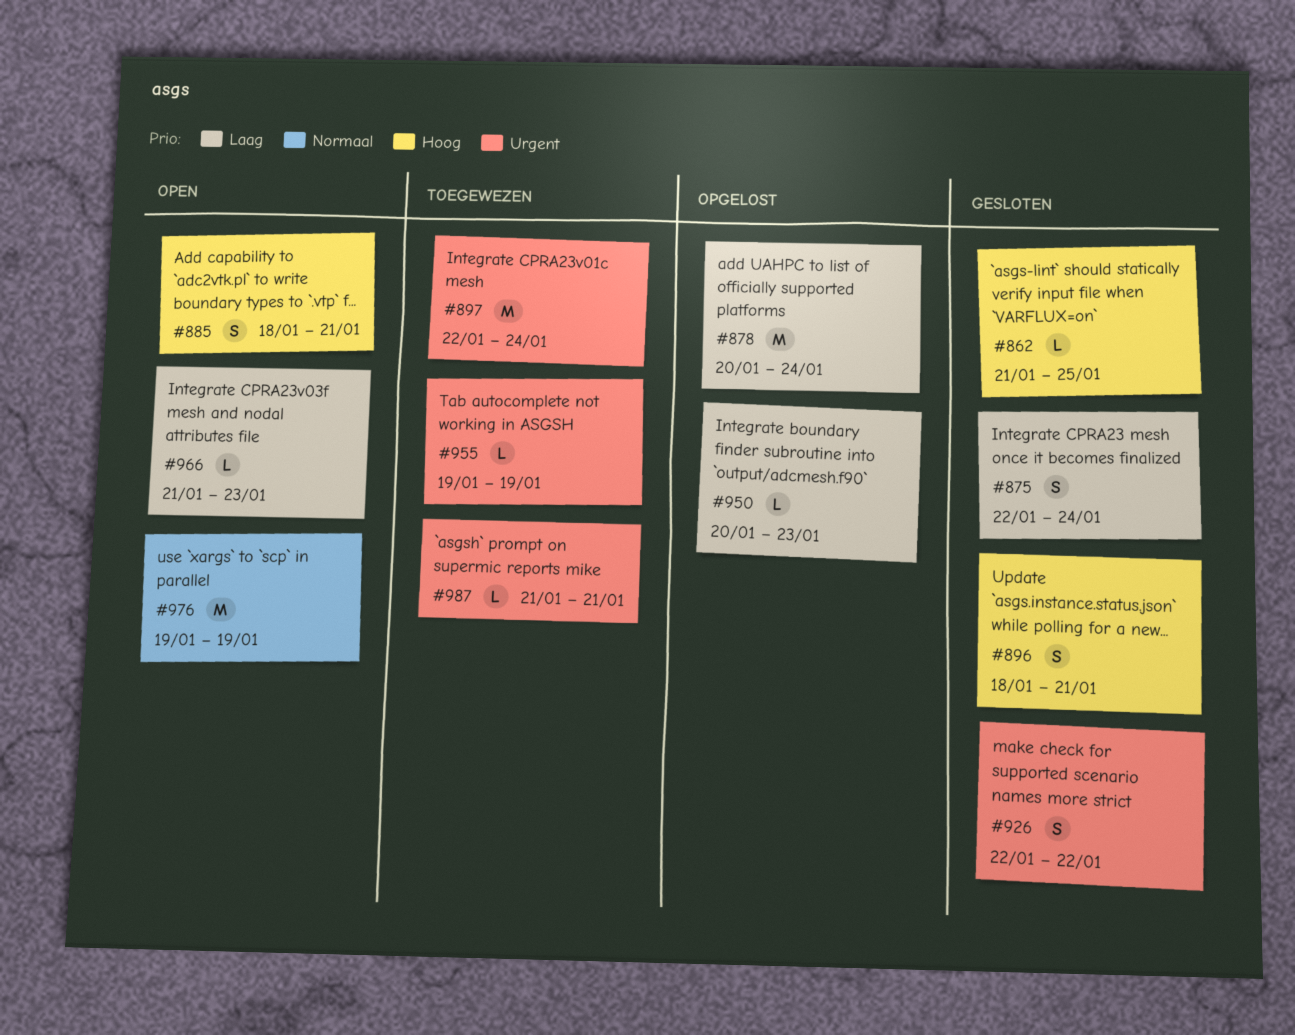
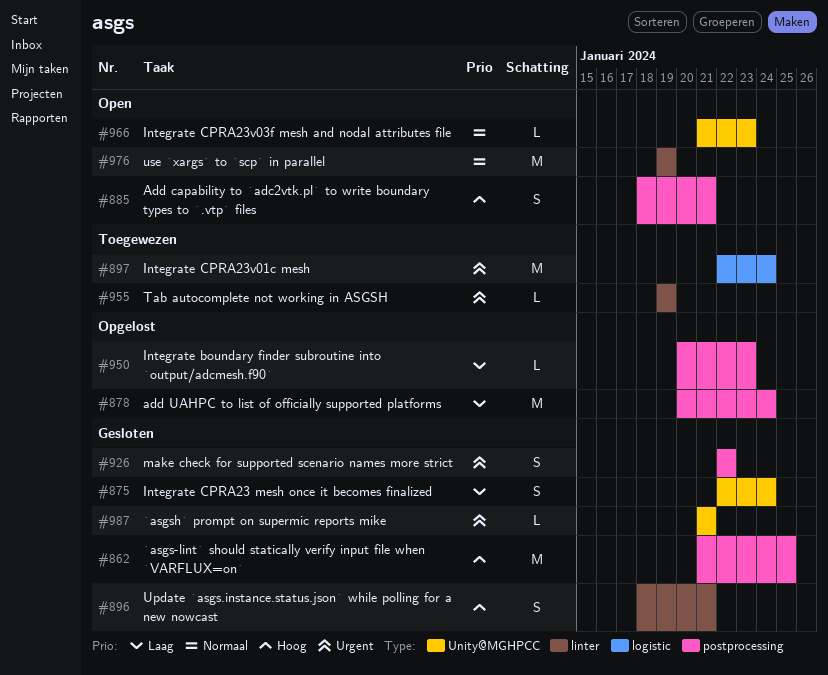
#862, estimate: L -> M
#966, priority: Laag -> Normaal
#987, status: Toegewezen -> Gesloten

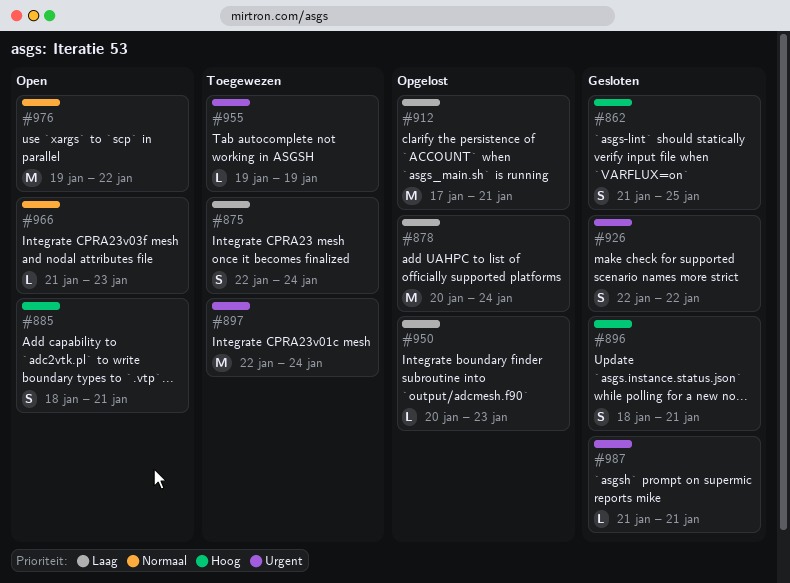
#862, estimate: M -> S
#875, status: Gesloten -> Toegewezen
#912: none -> present
#976, due: Jan 19 -> Jan 22

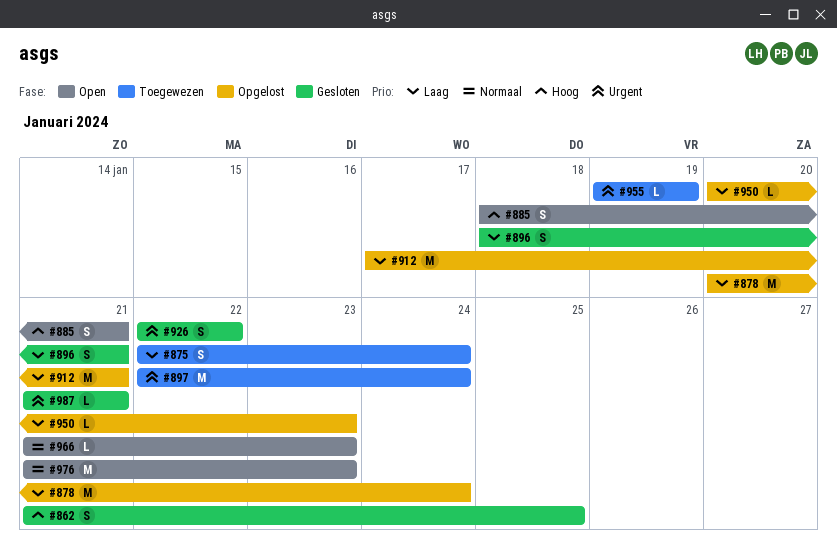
#896, priority: Hoog -> Laag
#976, start: Jan 19 -> Jan 21
#976, due: Jan 22 -> Jan 23

